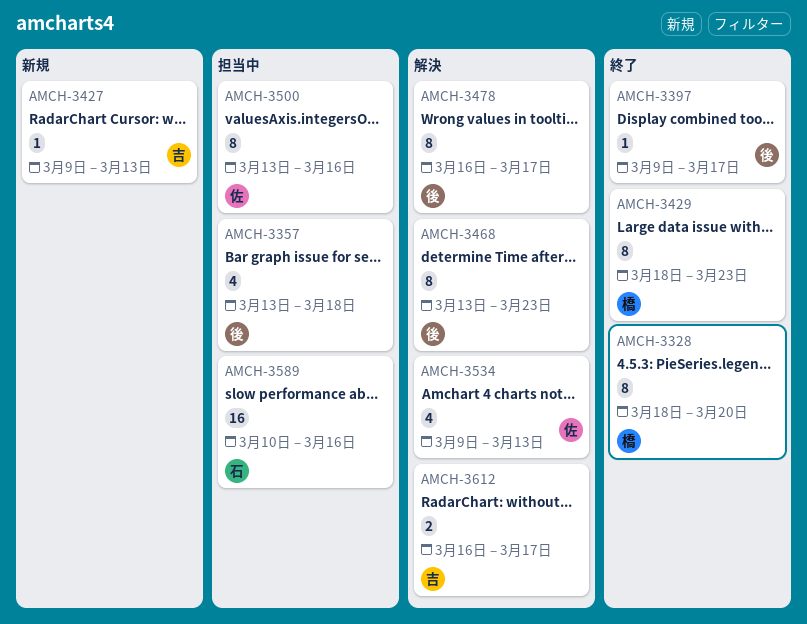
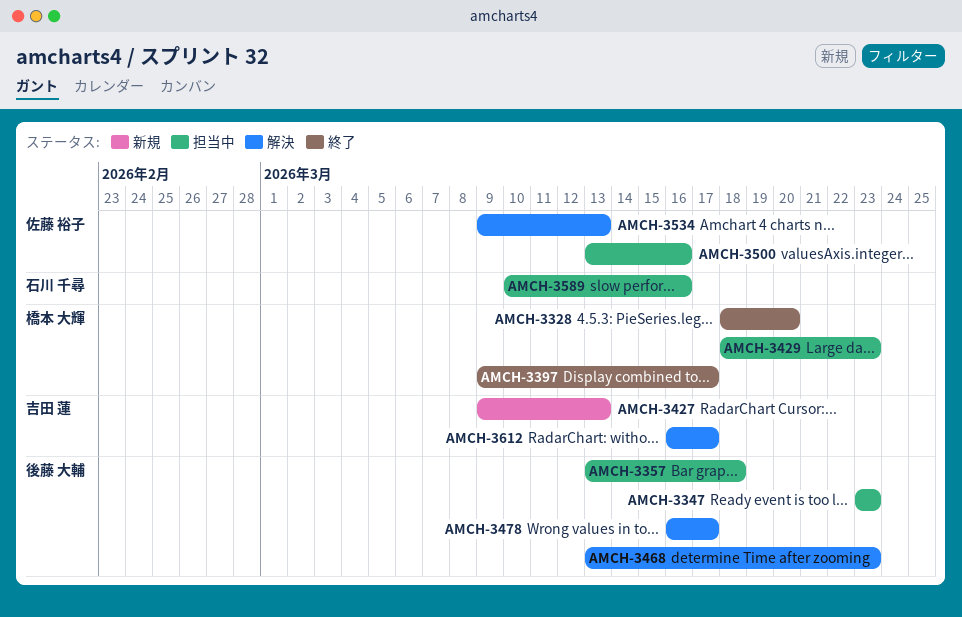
AMCH-3347: none -> present
AMCH-3397, owner: 後藤 大輔 -> 橋本 大輝
AMCH-3429, status: 終了 -> 担当中

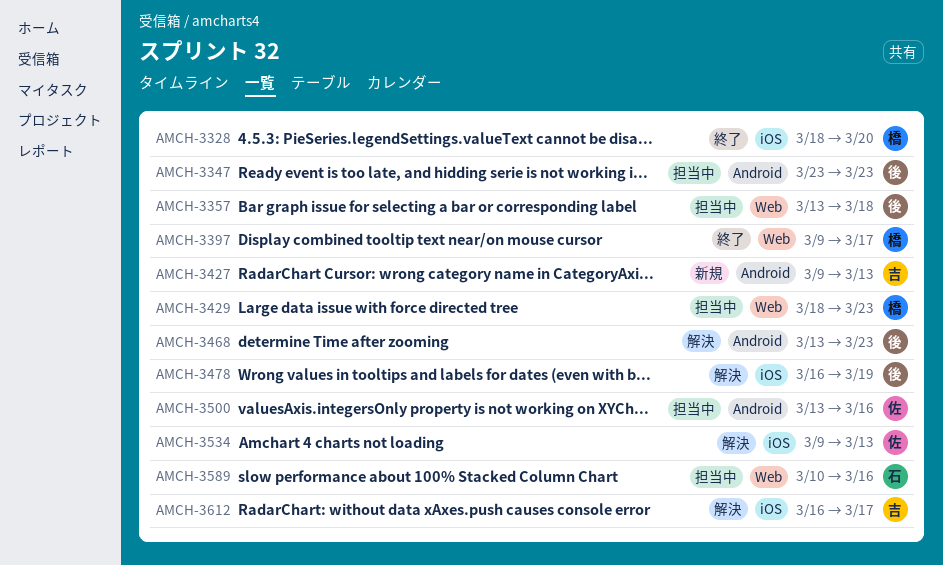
AMCH-3478, due: Mar 17 -> Mar 19

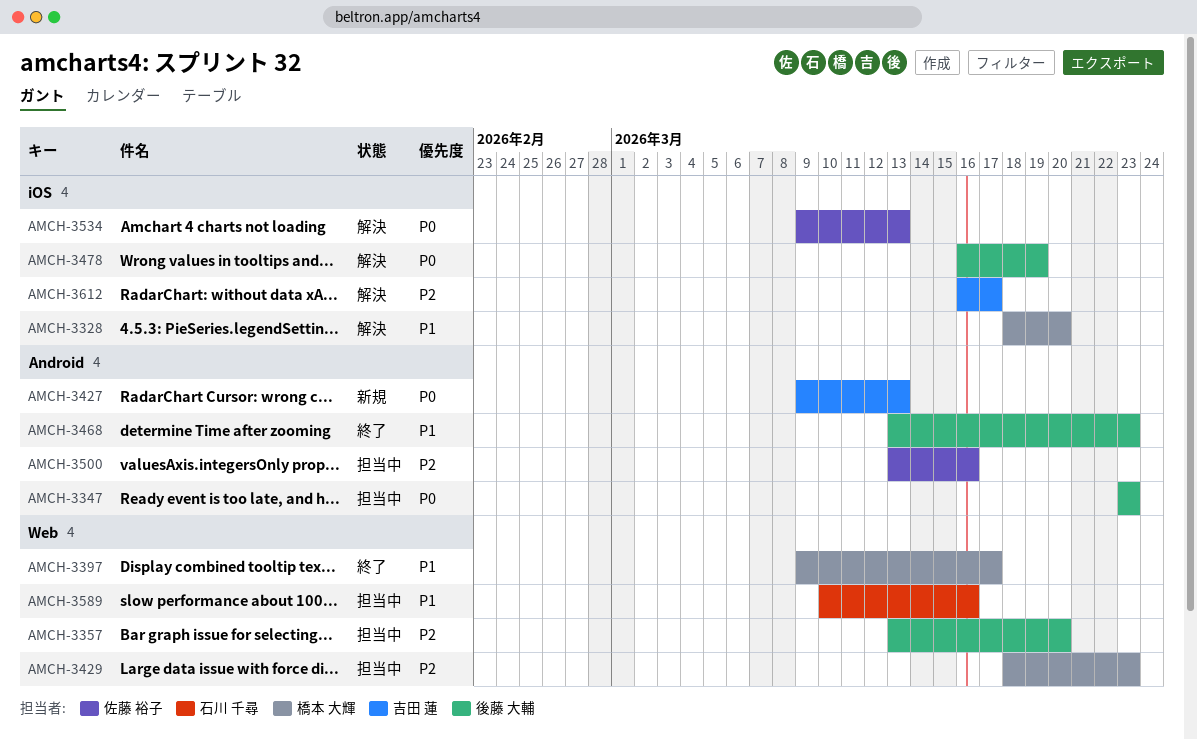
AMCH-3328, status: 終了 -> 解決
AMCH-3357, due: Mar 18 -> Mar 20
AMCH-3468, status: 解決 -> 終了

